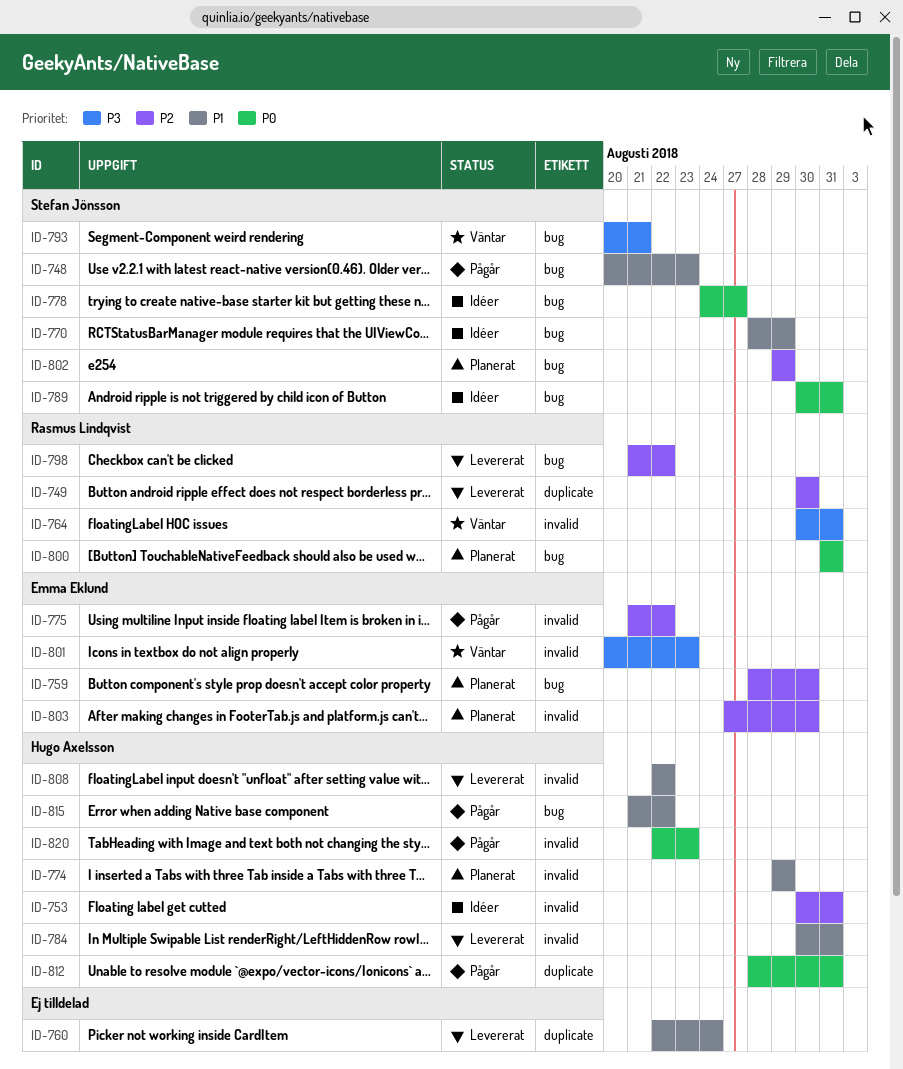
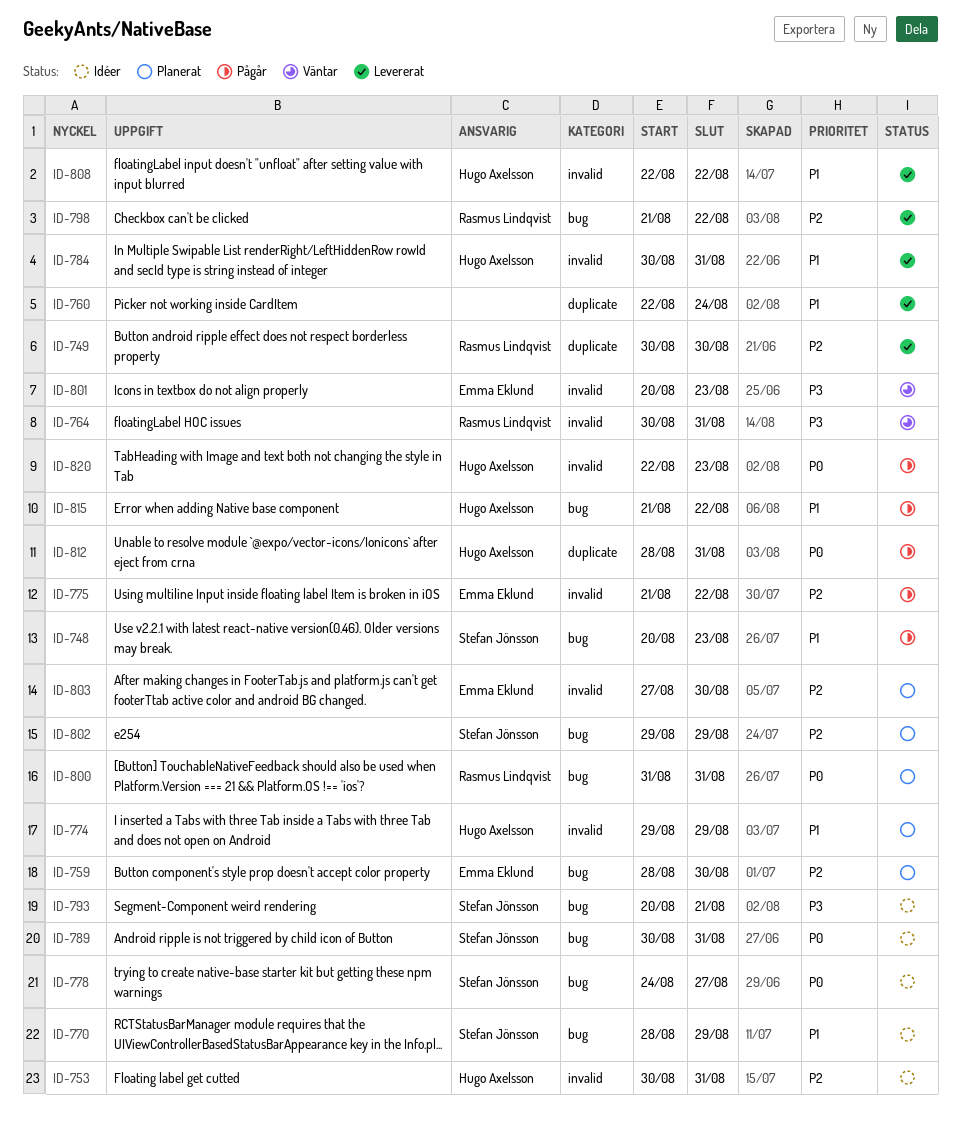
ID-793, status: Väntar -> Idéer

